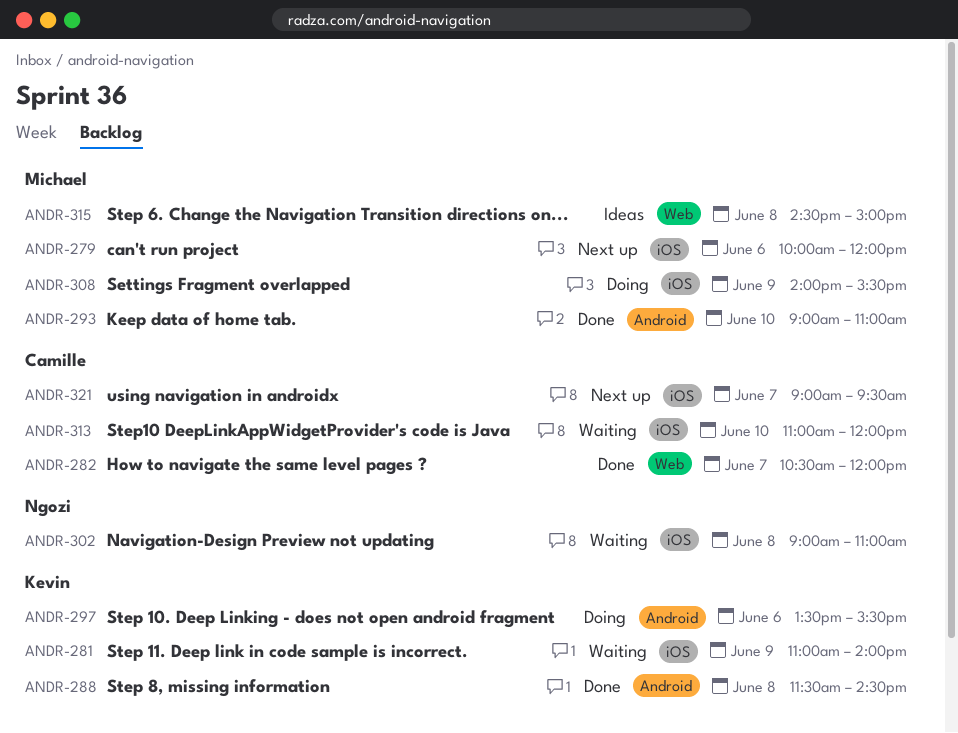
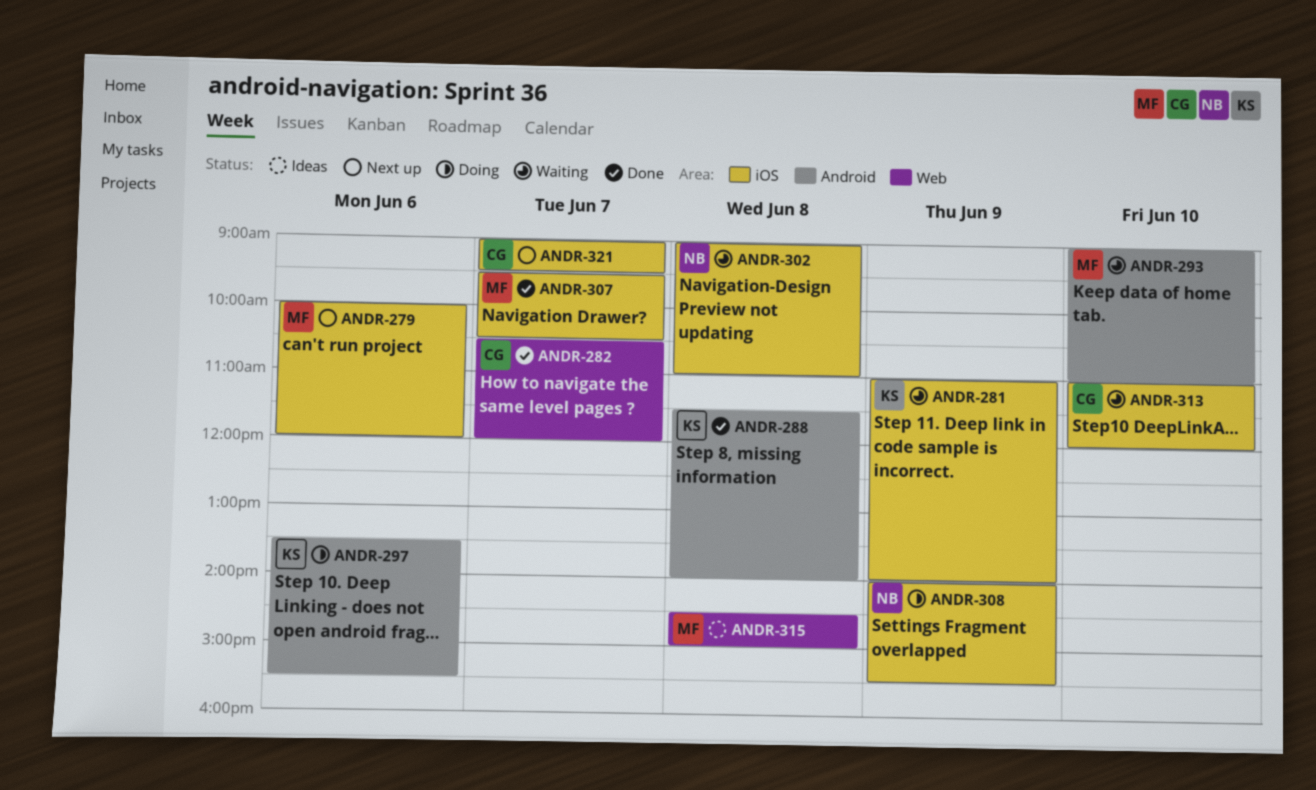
ANDR-288, ends: 14:30 -> 14:00
ANDR-293, status: Done -> Waiting
ANDR-307: none -> present
ANDR-308, owner: Michael -> Ngozi

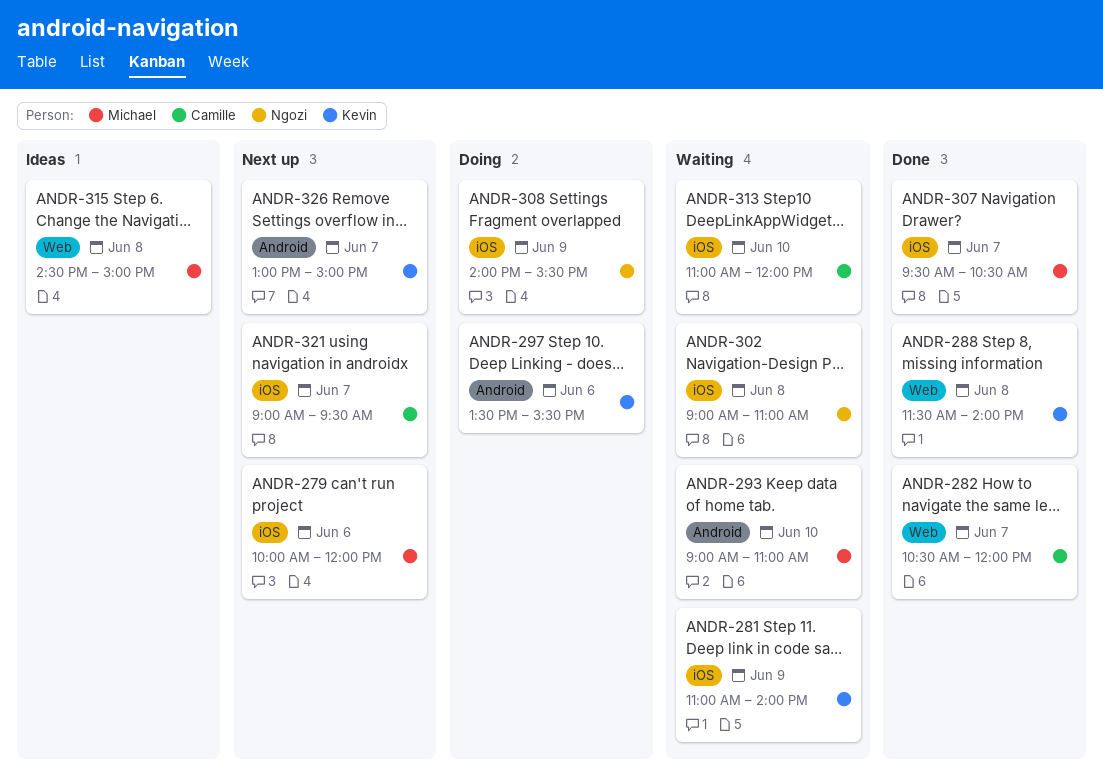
ANDR-288, label: Android -> Web
ANDR-326: none -> present

